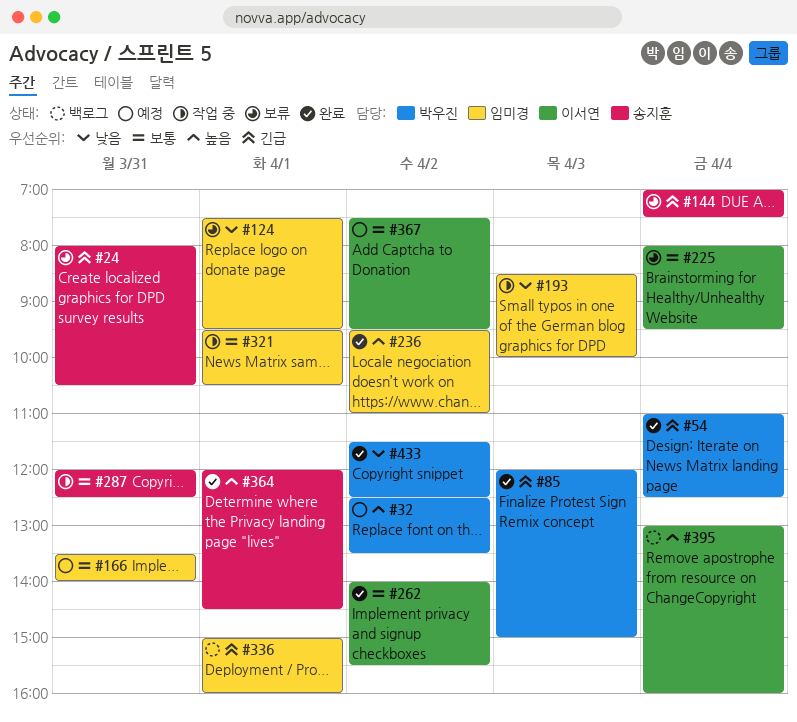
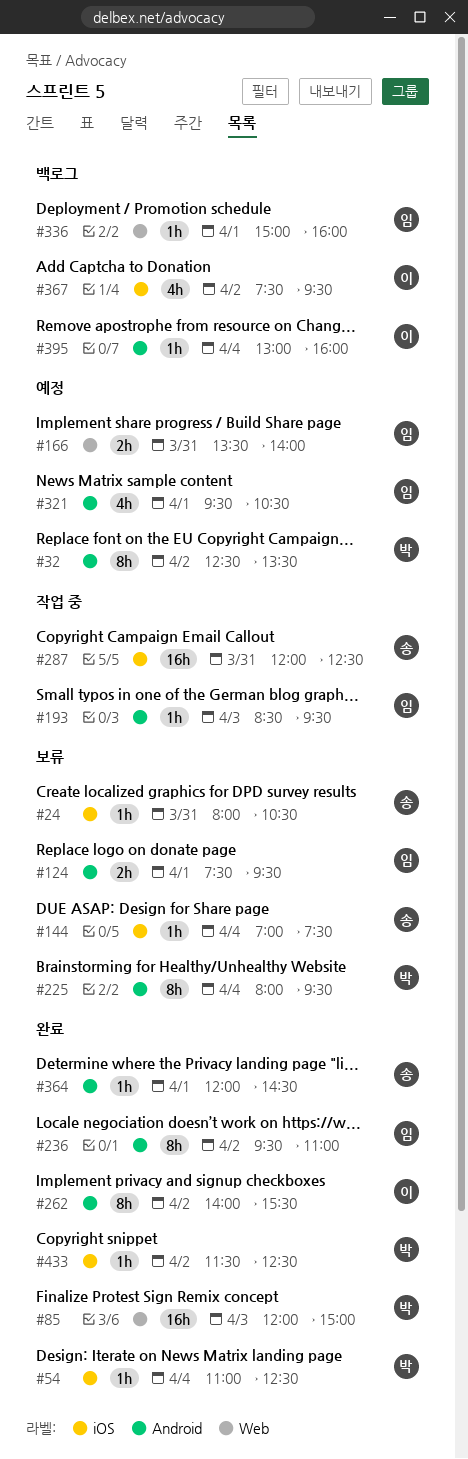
#193, ends: 10:00 -> 09:30
#225, owner: 이서연 -> 박우진
#321, status: 작업 중 -> 예정
#367, status: 예정 -> 백로그

